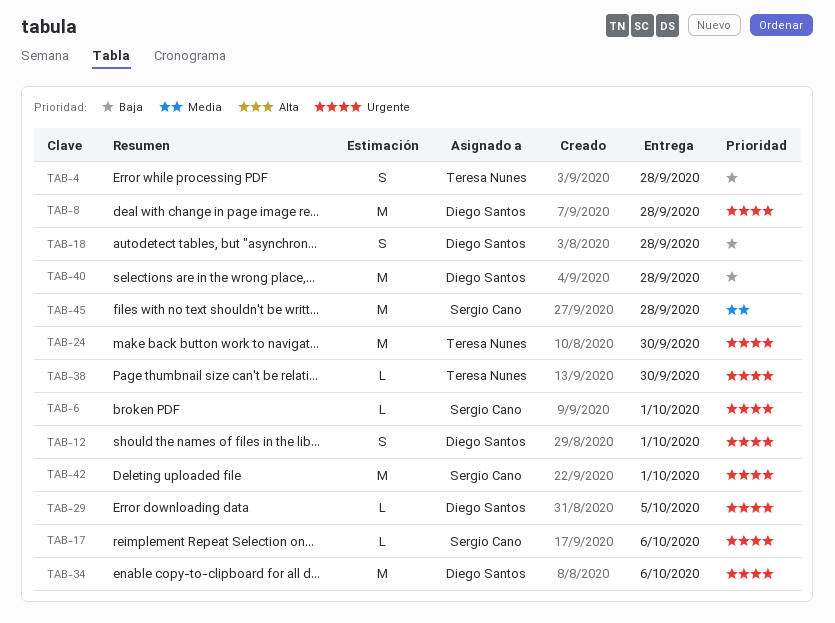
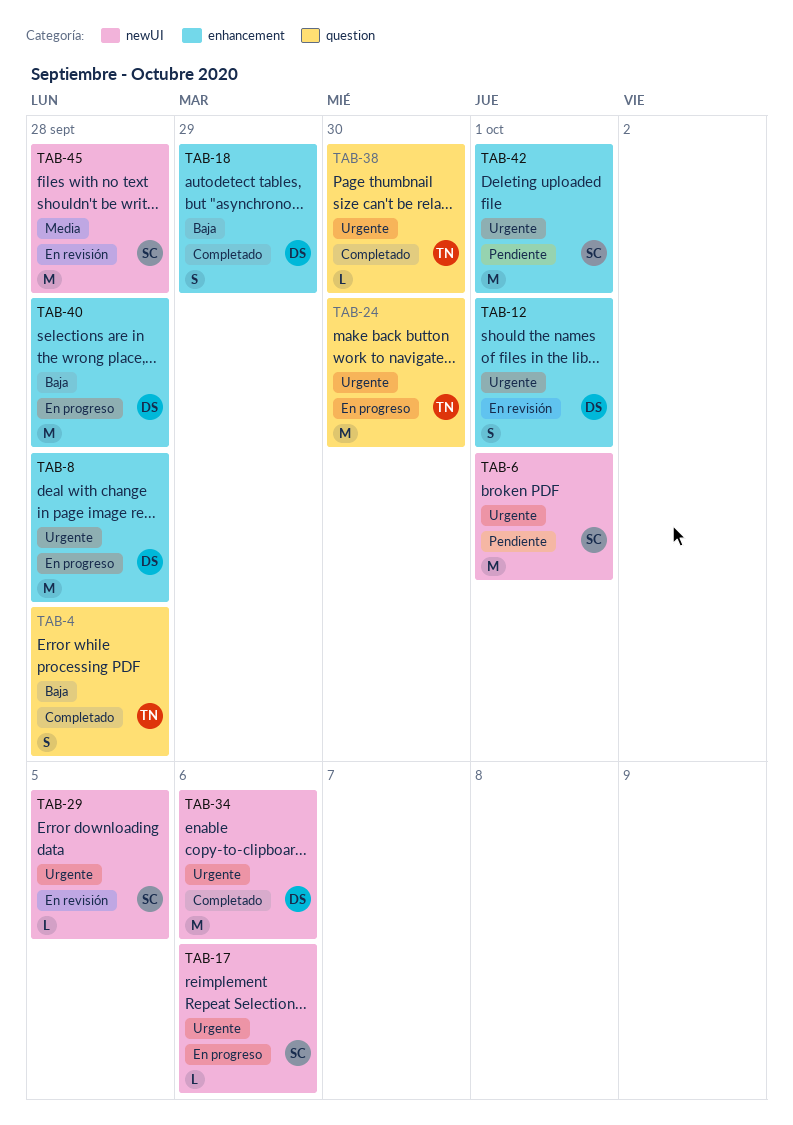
TAB-6, estimate: L -> M
TAB-18, due: Sep 28 -> Sep 29
TAB-29, owner: Diego Santos -> Sergio Cano

